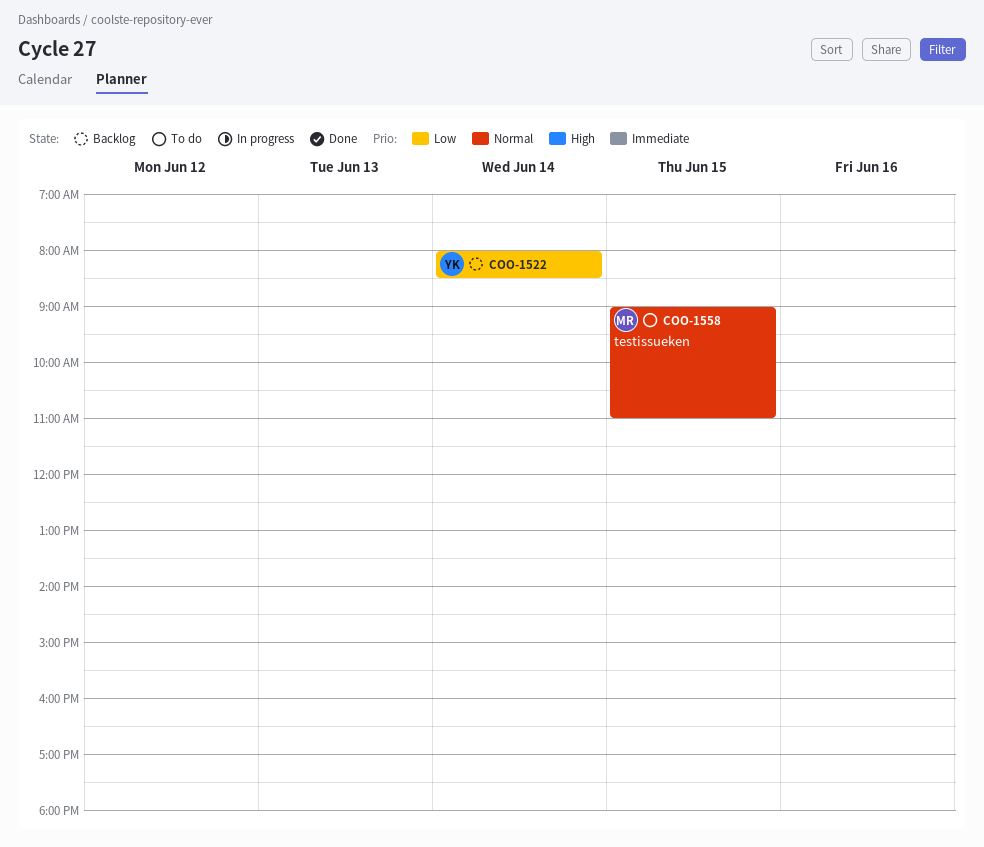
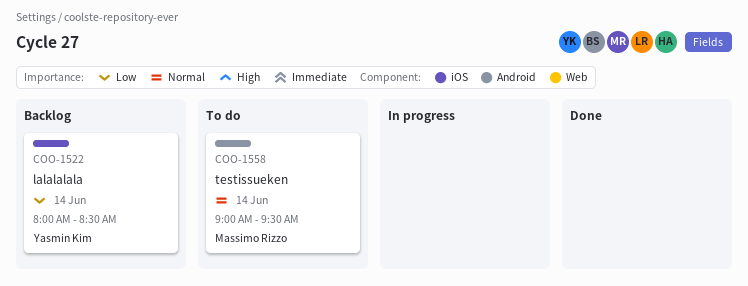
COO-1558, day: Jun 15 -> Jun 14
COO-1558, ends: 11:00 -> 09:30

